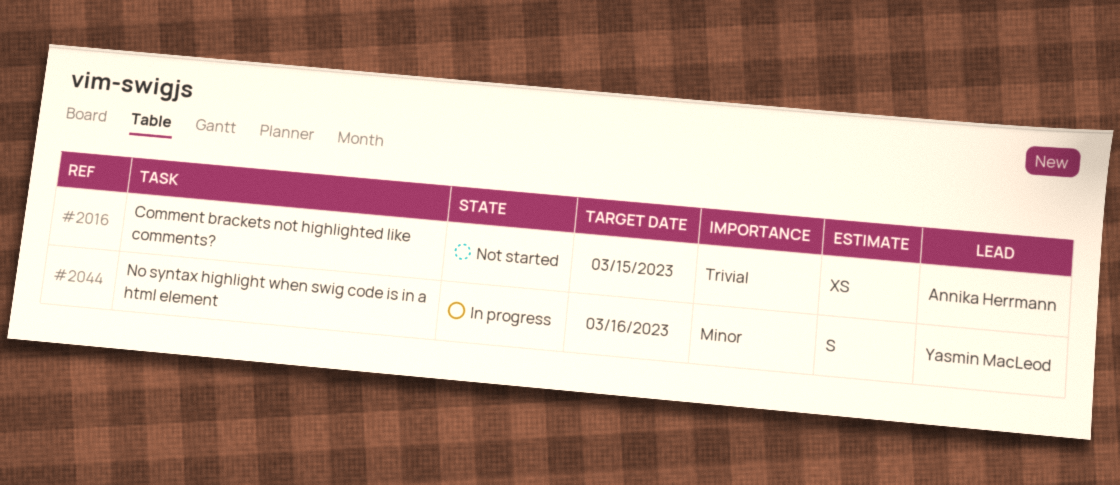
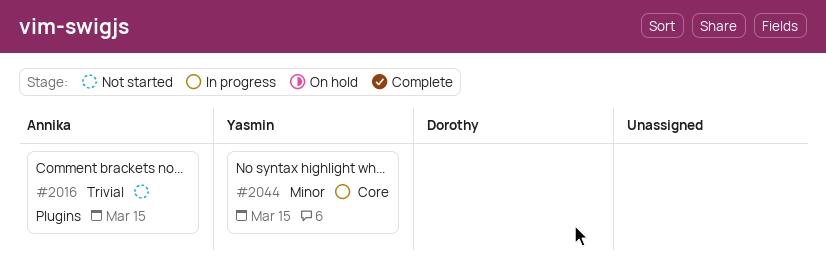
#2044, due: Mar 16 -> Mar 15

